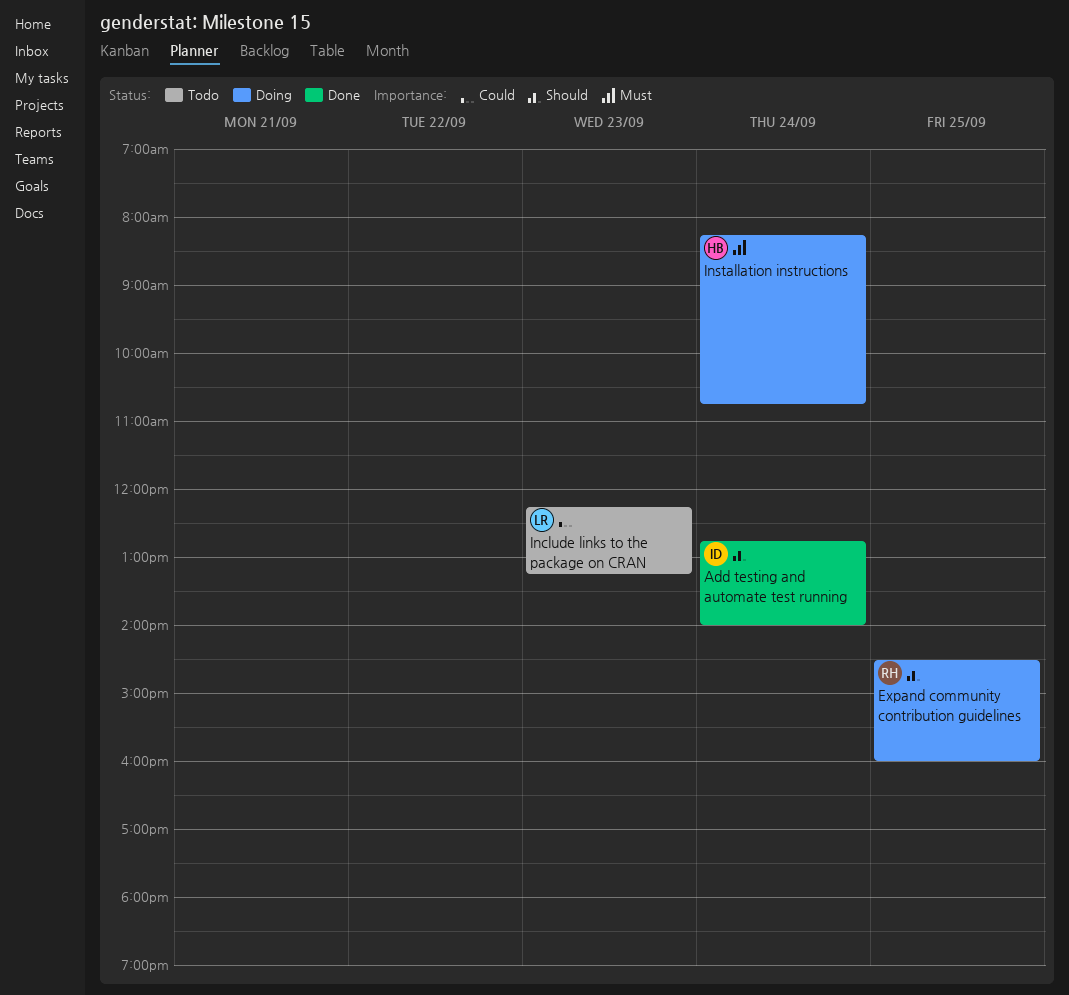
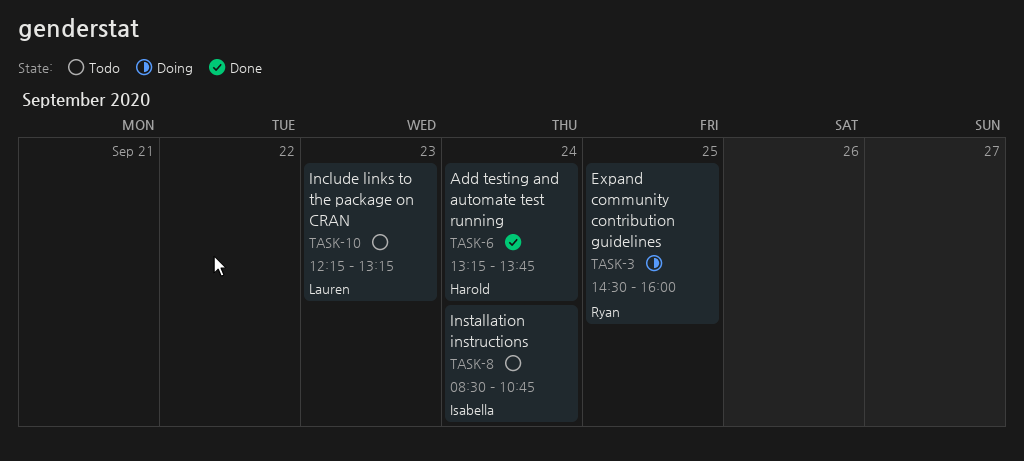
Add testing and automate test running, owner: Isabella -> Harold
Add testing and automate test running, begins: 12:45 -> 13:15
Add testing and automate test running, ends: 14:00 -> 13:45
Installation instructions, status: Doing -> Todo
Installation instructions, owner: Harold -> Isabella
Installation instructions, begins: 08:15 -> 08:30

